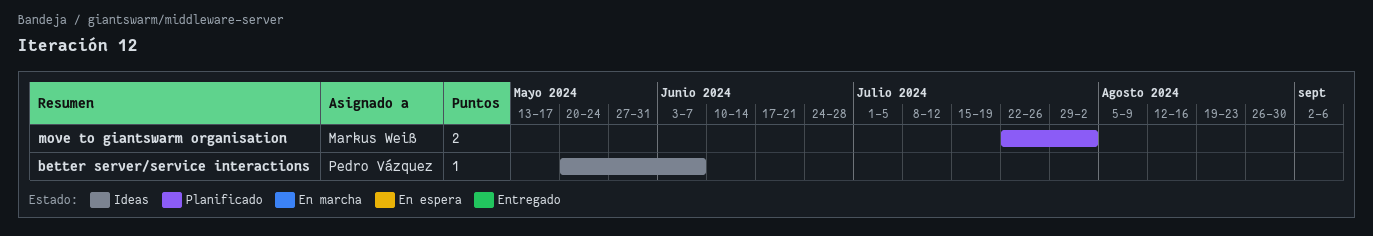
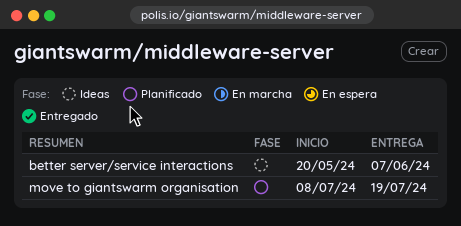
move to giantswarm organisation, start: Jul 22 -> Jul 8
move to giantswarm organisation, due: Aug 2 -> Jul 19

